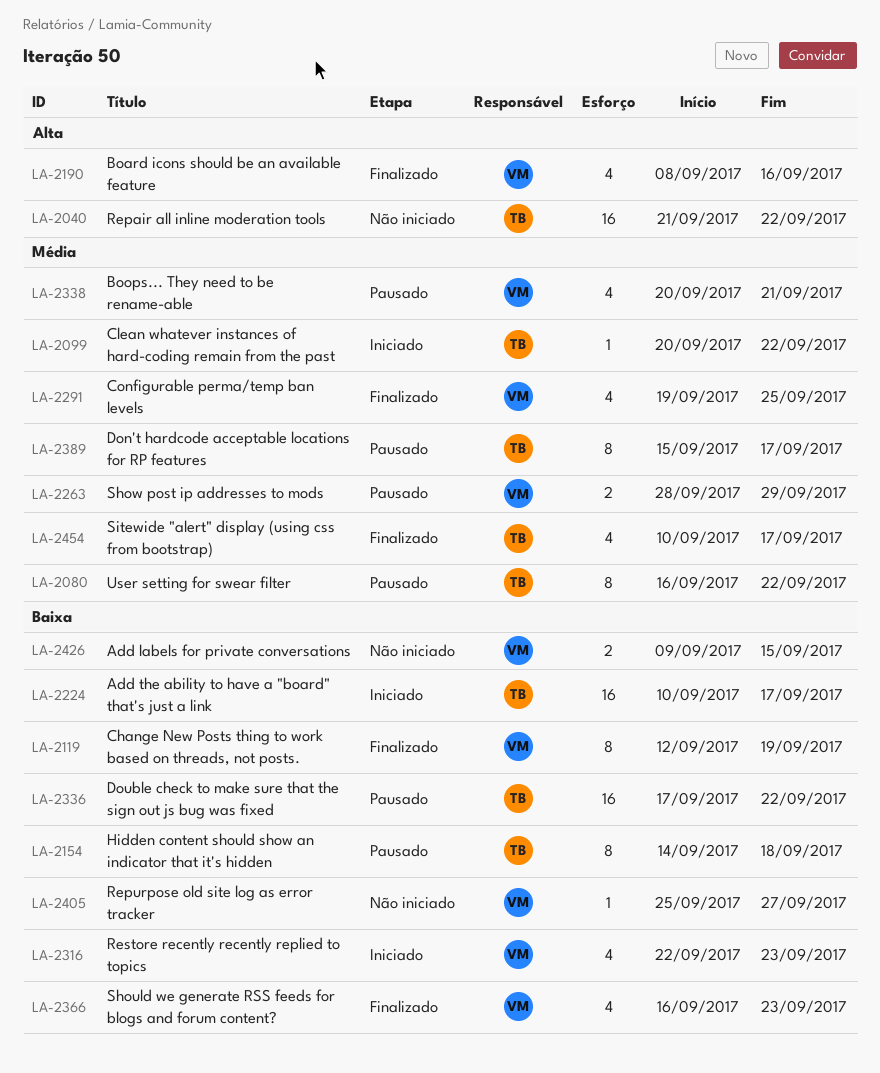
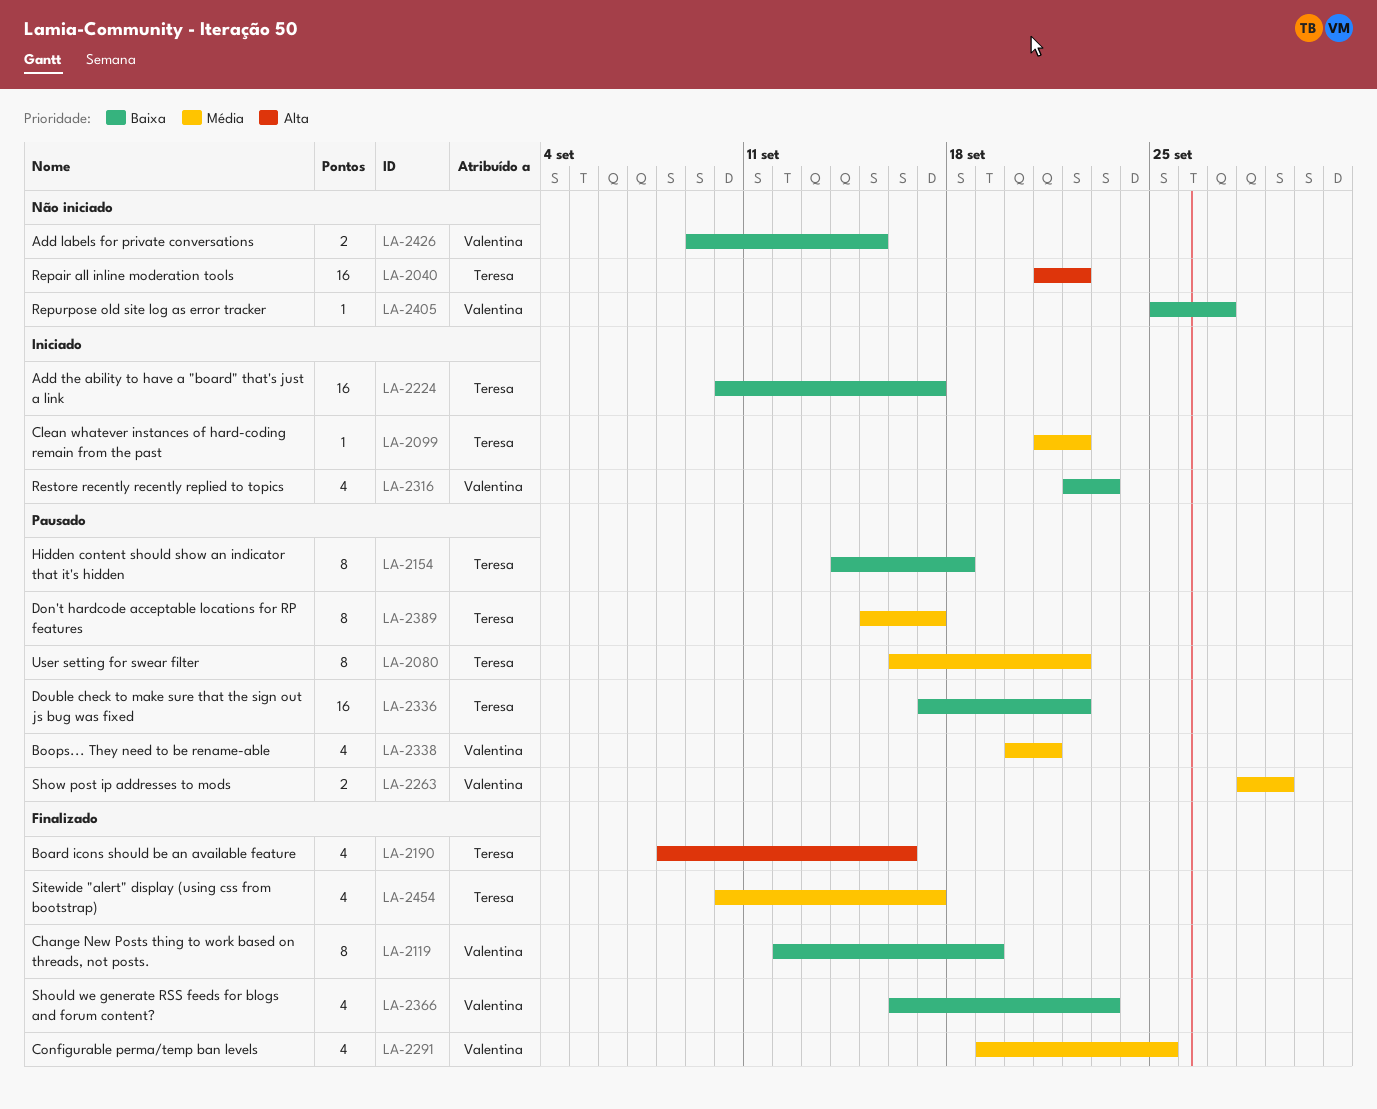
LA-2099, start: Sep 20 -> Sep 21
LA-2190, owner: Valentina -> Teresa

